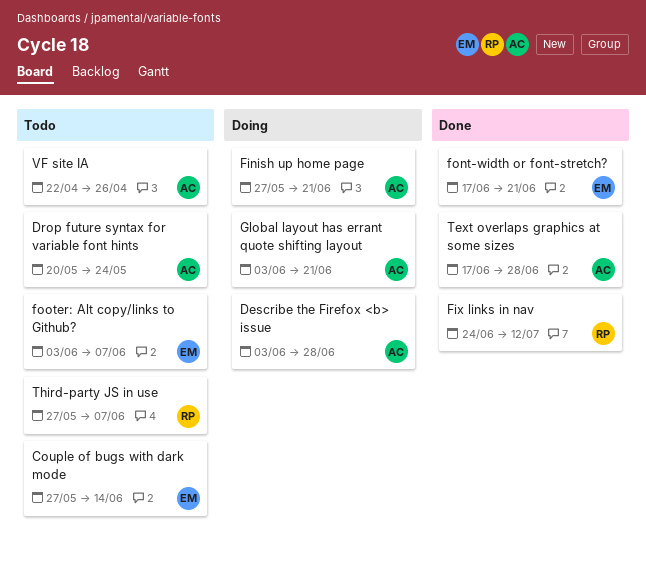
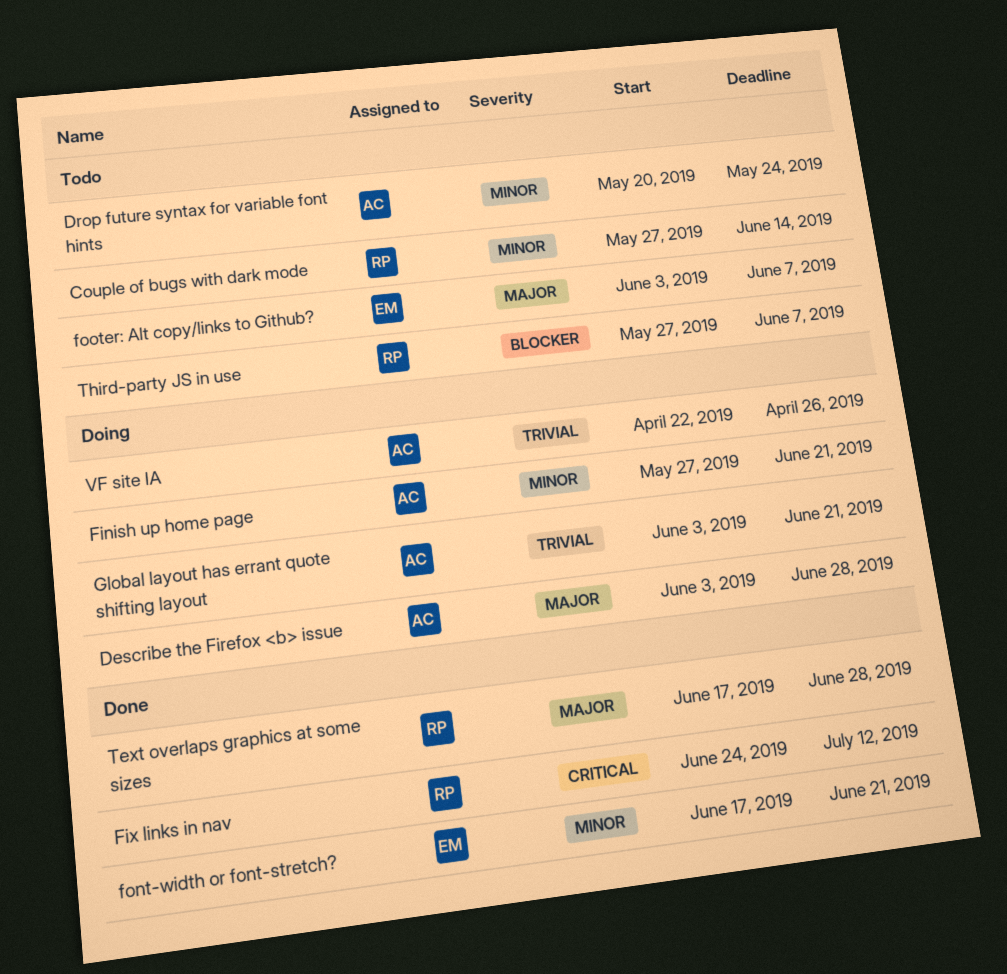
Couple of bugs with dark mode, owner: EM -> RP
Text overlaps graphics at some sizes, owner: AC -> RP
VF site IA, status: Todo -> Doing

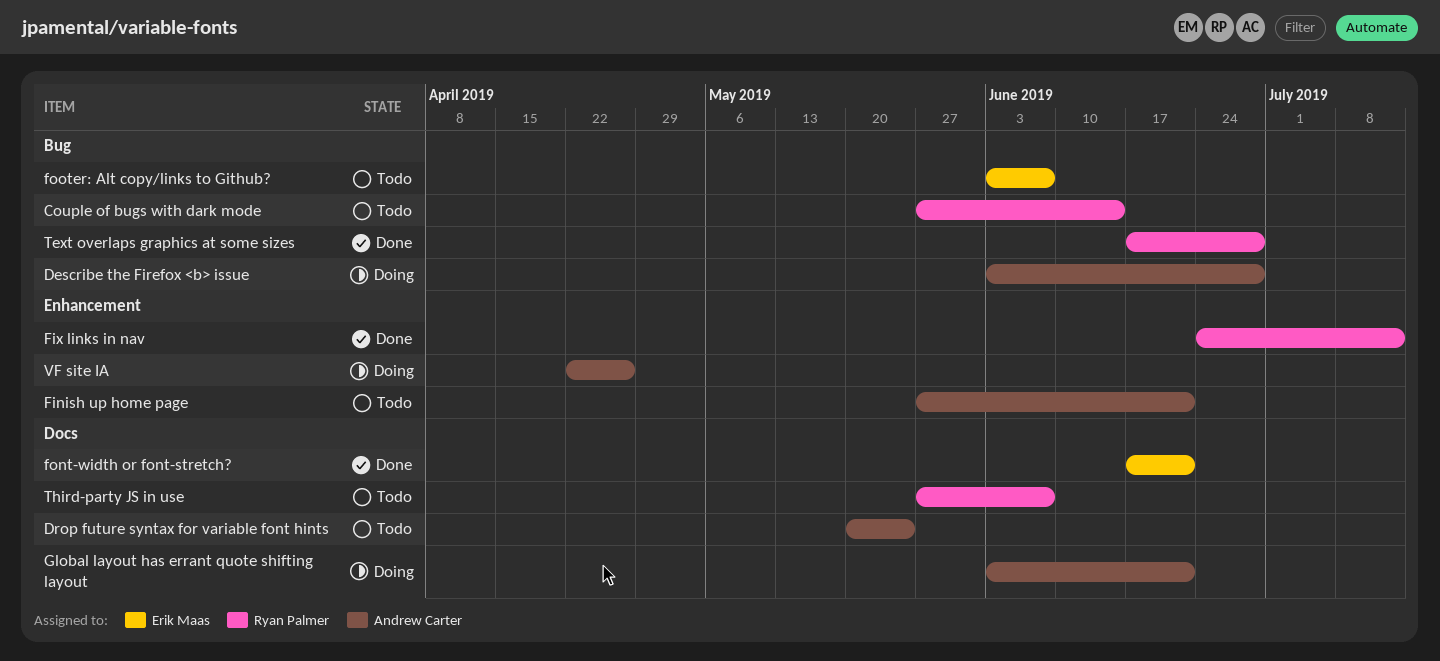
Finish up home page, status: Doing -> Todo

